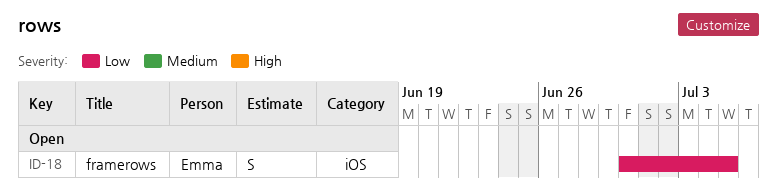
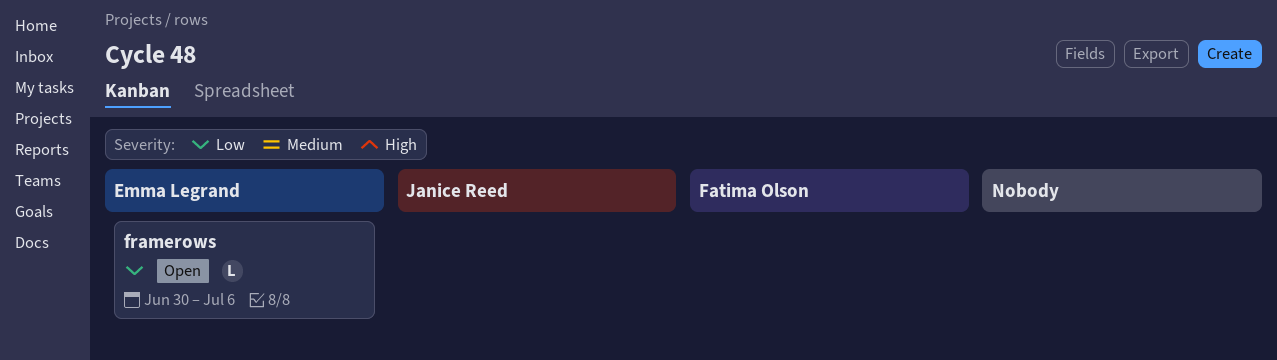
framerows, estimate: S -> L
framerows, due: Jul 5 -> Jul 6

